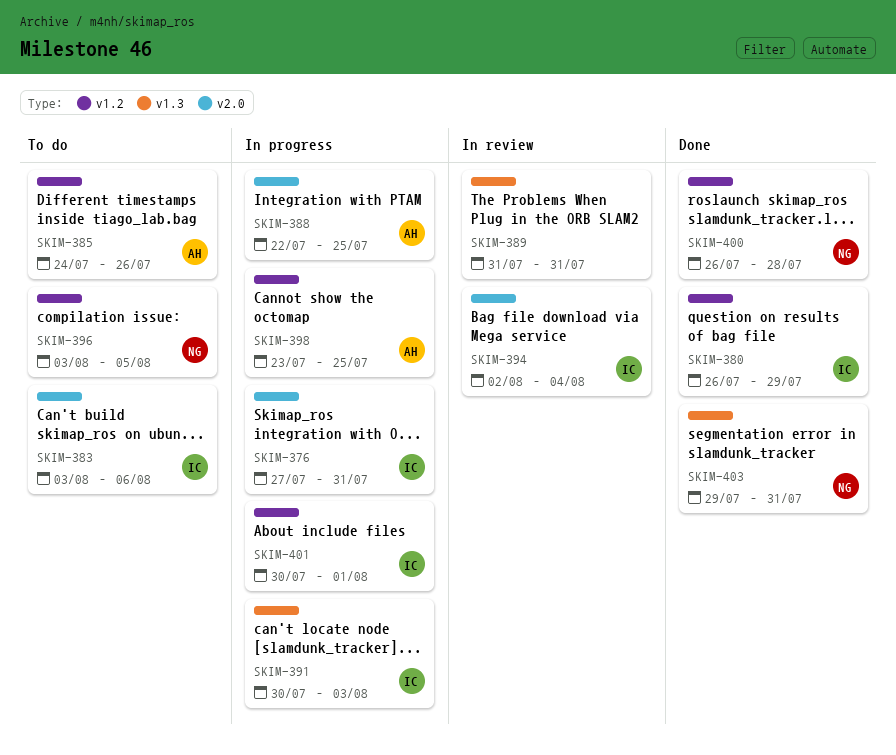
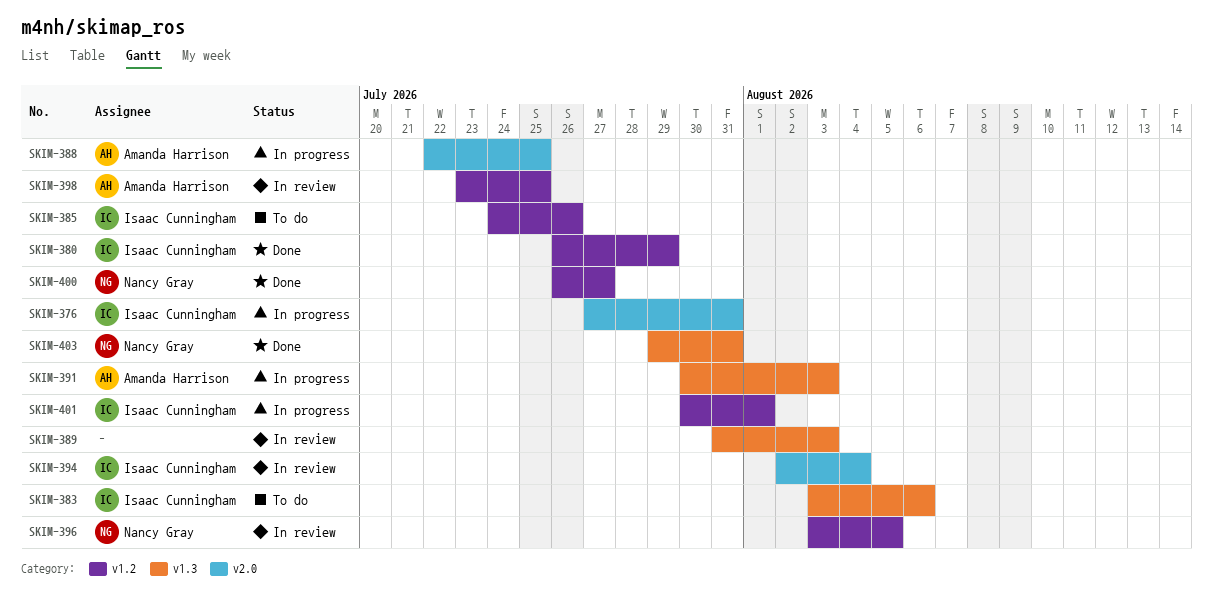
SKIM-383, label: v2.0 -> v1.3
SKIM-385, owner: Amanda Harrison -> Isaac Cunningham
SKIM-389, due: Jul 31 -> Aug 3
SKIM-391, owner: Isaac Cunningham -> Amanda Harrison
SKIM-396, status: To do -> In review
SKIM-398, status: In progress -> In review
SKIM-400, due: Jul 28 -> Jul 27

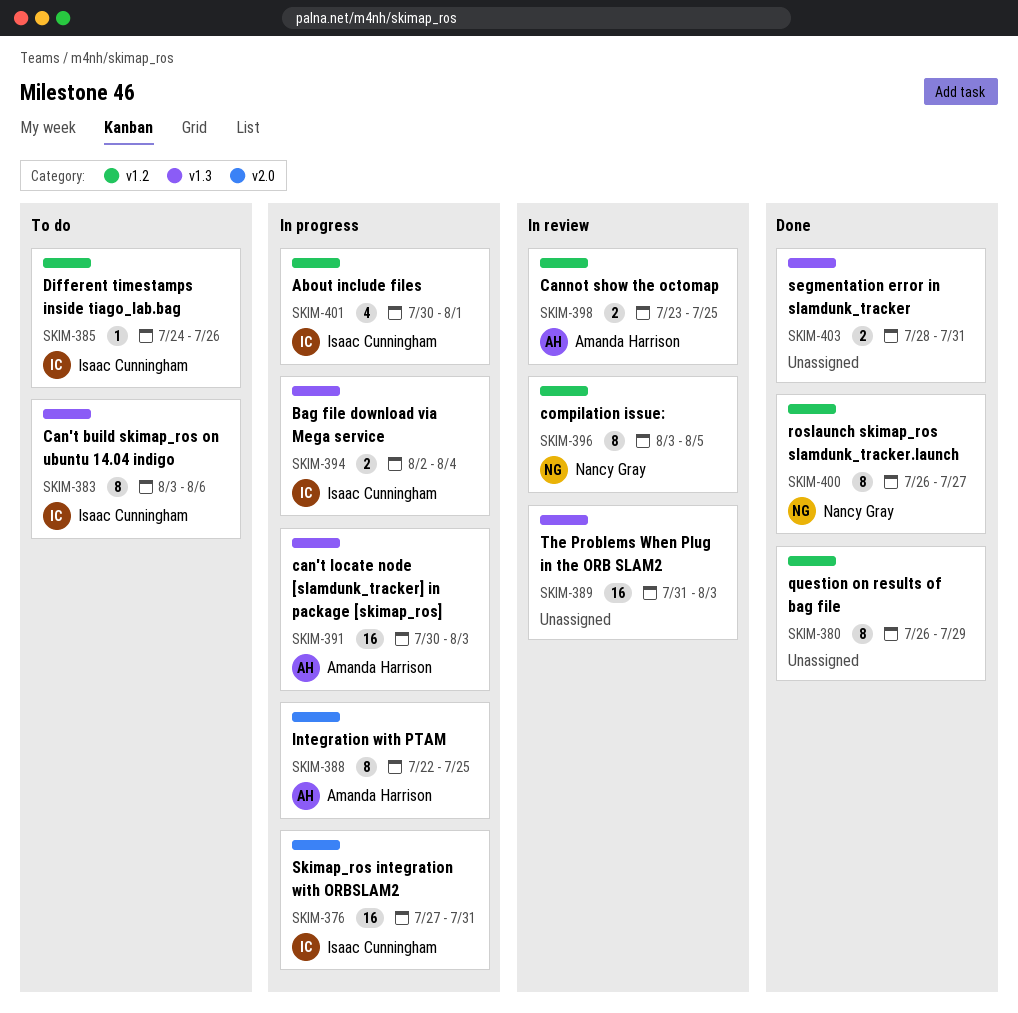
SKIM-380, owner: Isaac Cunningham -> none
SKIM-394, status: In review -> In progress
SKIM-394, label: v2.0 -> v1.3
SKIM-403, owner: Nancy Gray -> none
SKIM-403, start: Jul 29 -> Jul 28

